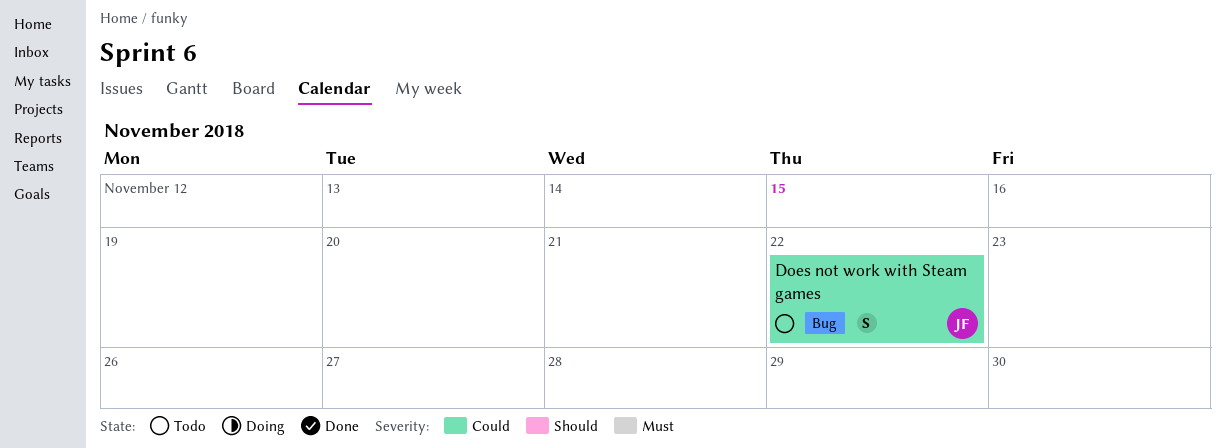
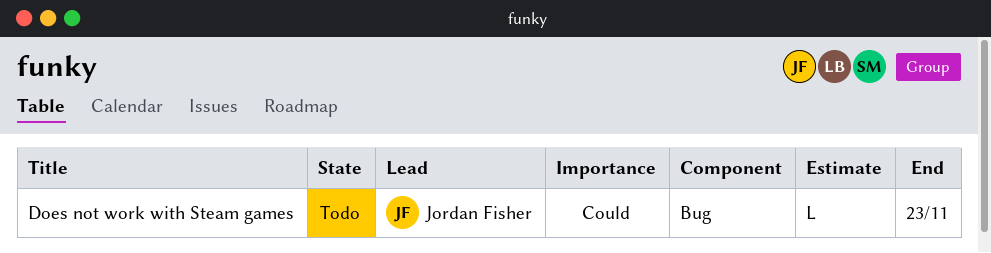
Does not work with Steam games, estimate: S -> L
Does not work with Steam games, due: Nov 22 -> Nov 23

